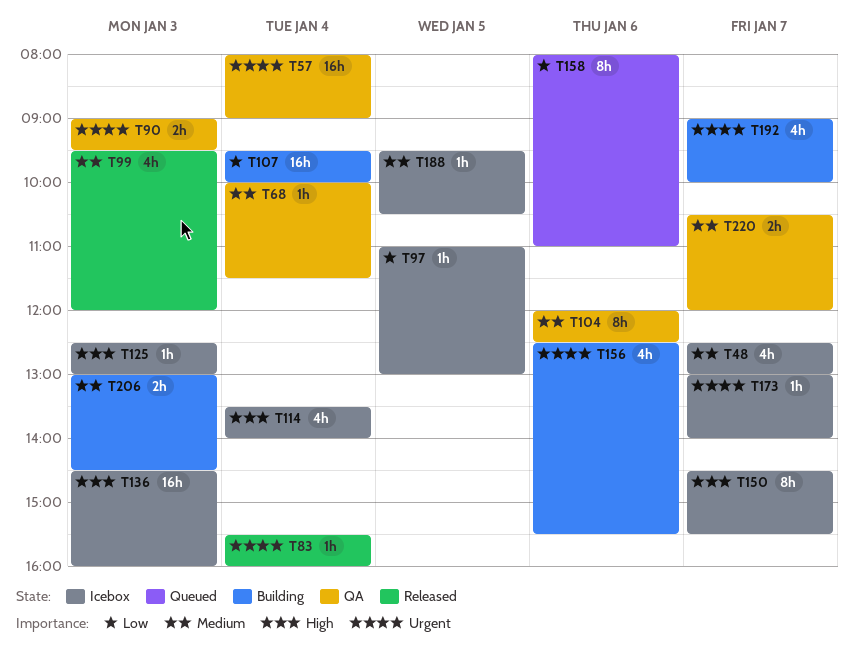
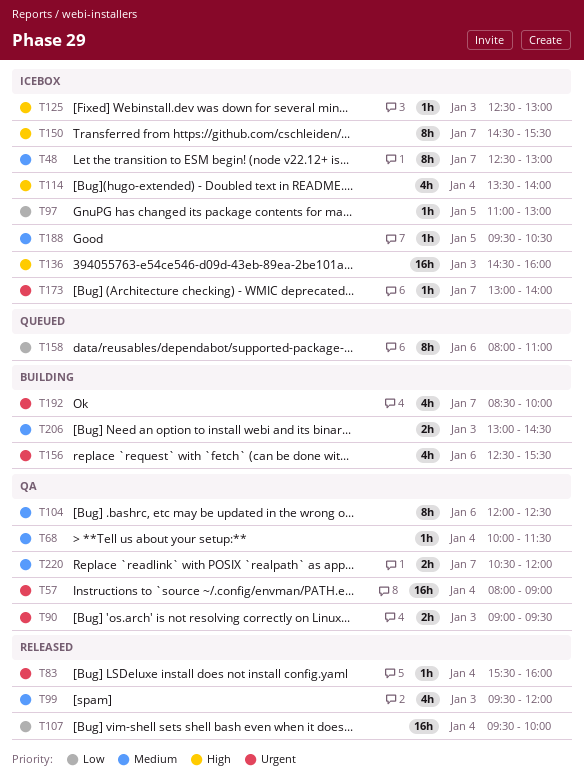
T48, estimate: 4h -> 8h
T107, status: Building -> Released
T192, begins: 09:00 -> 08:30

